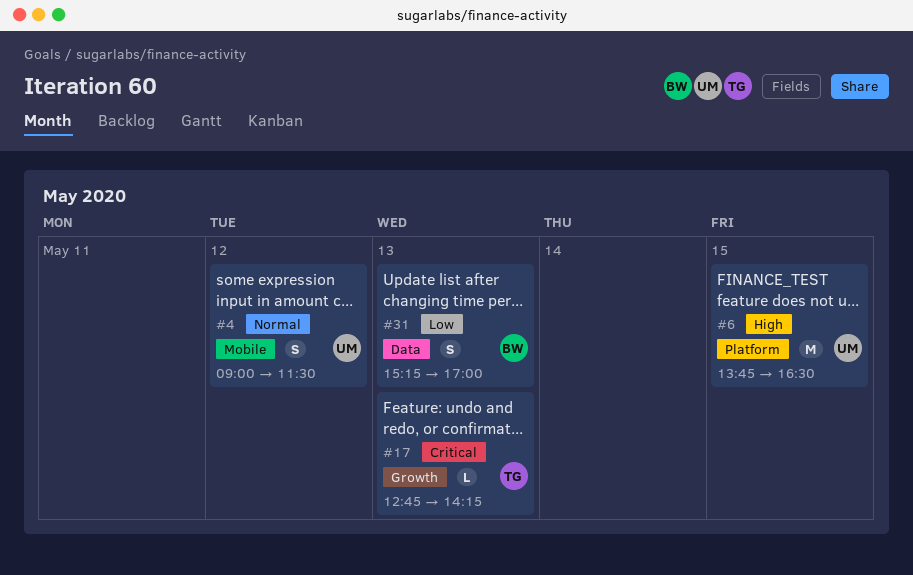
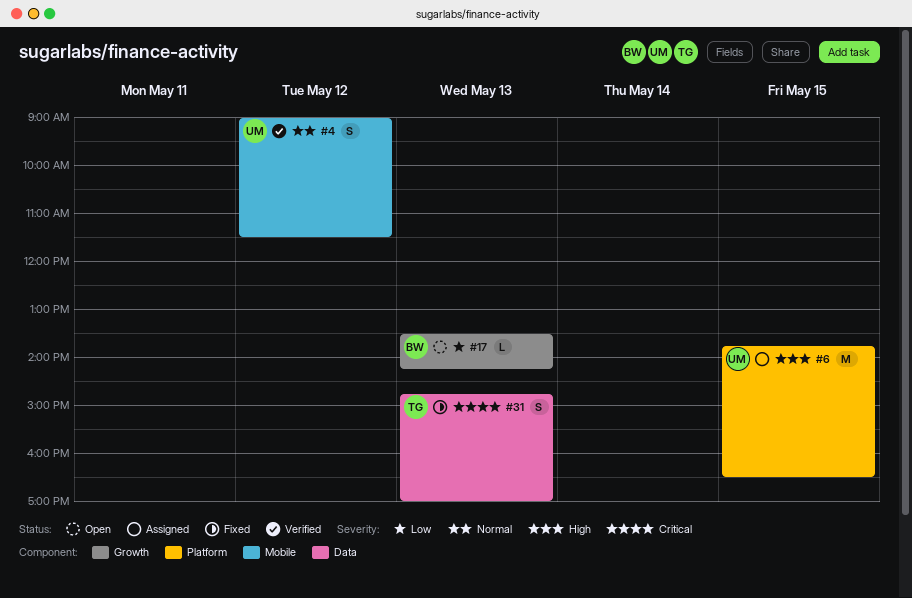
#17, owner: TG -> BW
#17, priority: Critical -> Low
#17, begins: 12:45 -> 13:30
#31, owner: BW -> TG
#31, priority: Low -> Critical
#31, begins: 15:15 -> 14:45

